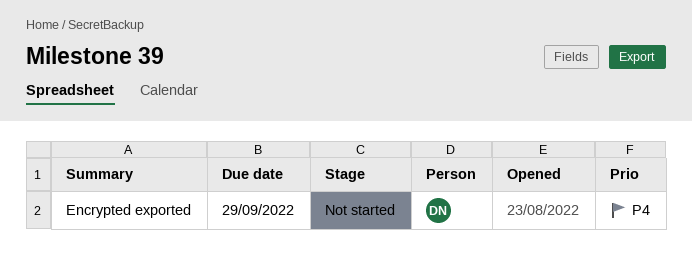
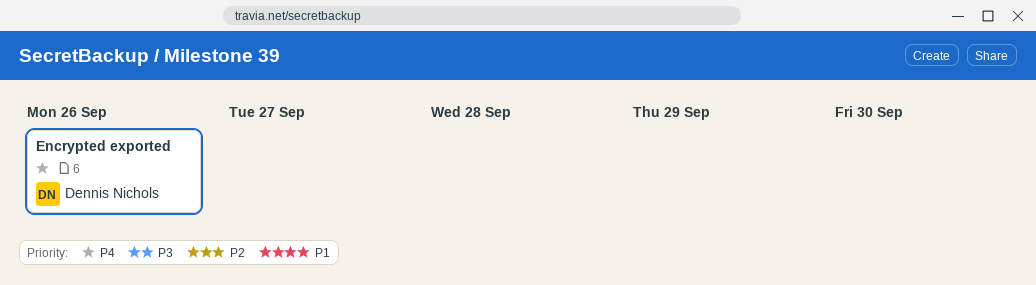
Encrypted exported, due: Sep 29 -> Sep 26

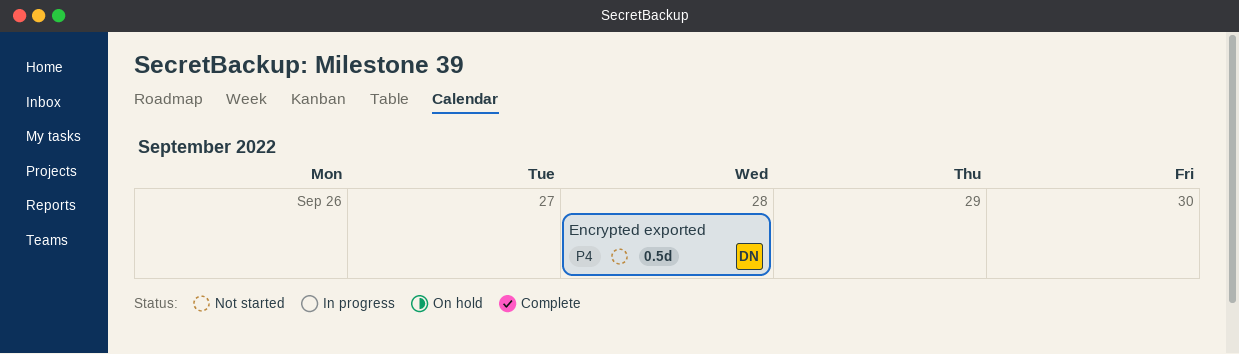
Encrypted exported, due: Sep 26 -> Sep 28

